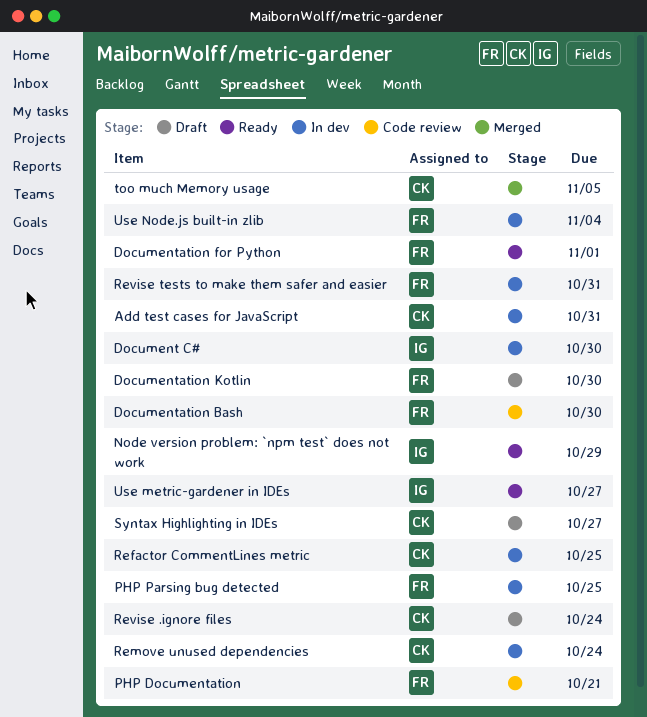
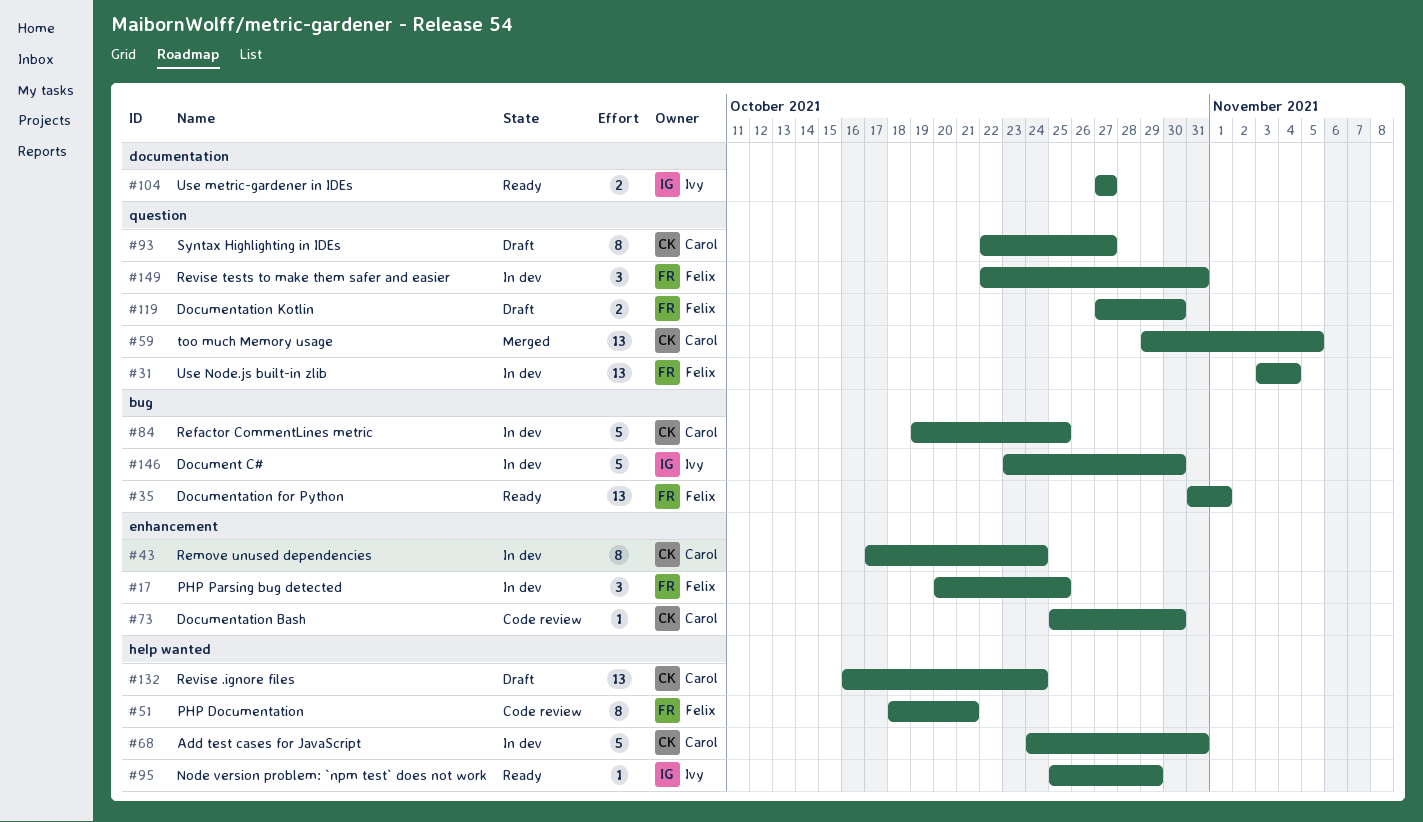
Documentation Bash, owner: Felix -> Carol

